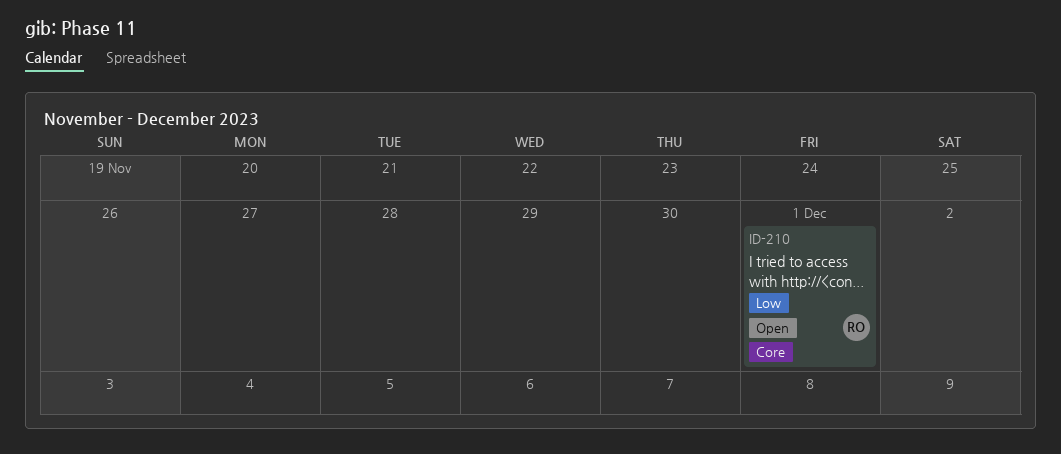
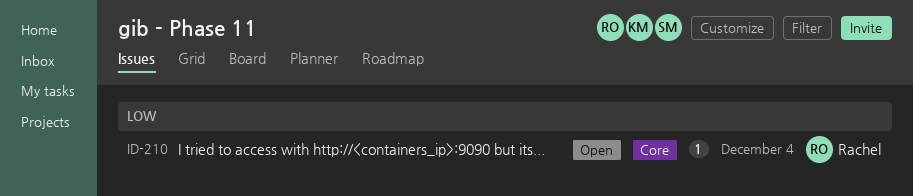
ID-210, due: Dec 1 -> Dec 4

